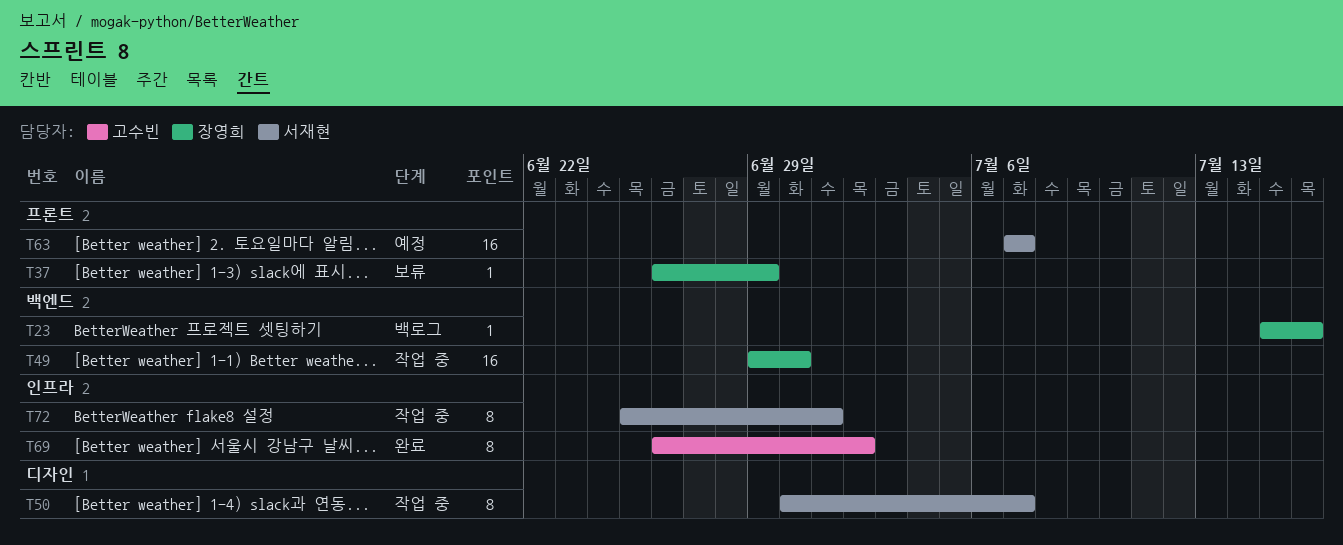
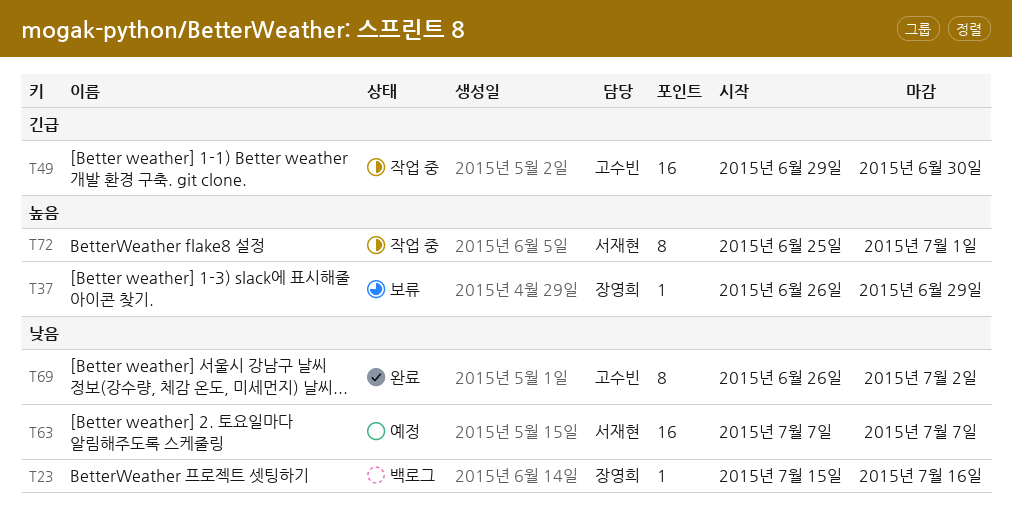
T49, owner: 장영희 -> 고수빈
T50: present -> none

